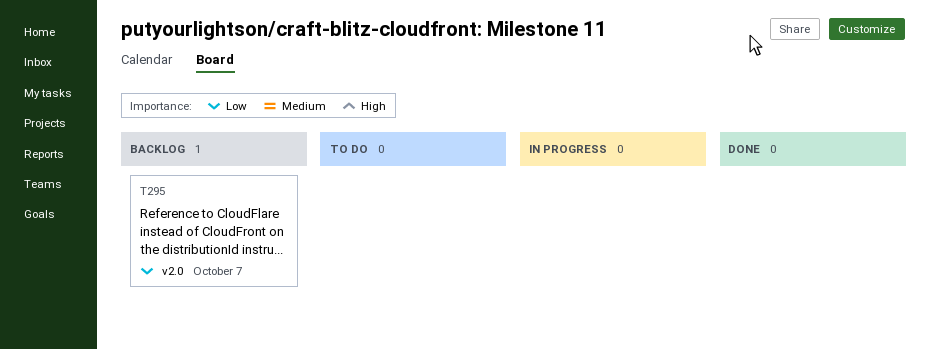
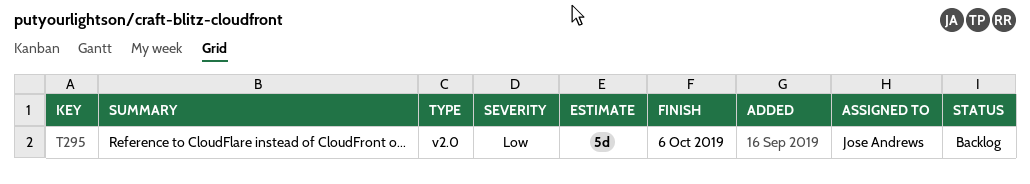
T295, due: Oct 7 -> Oct 6

